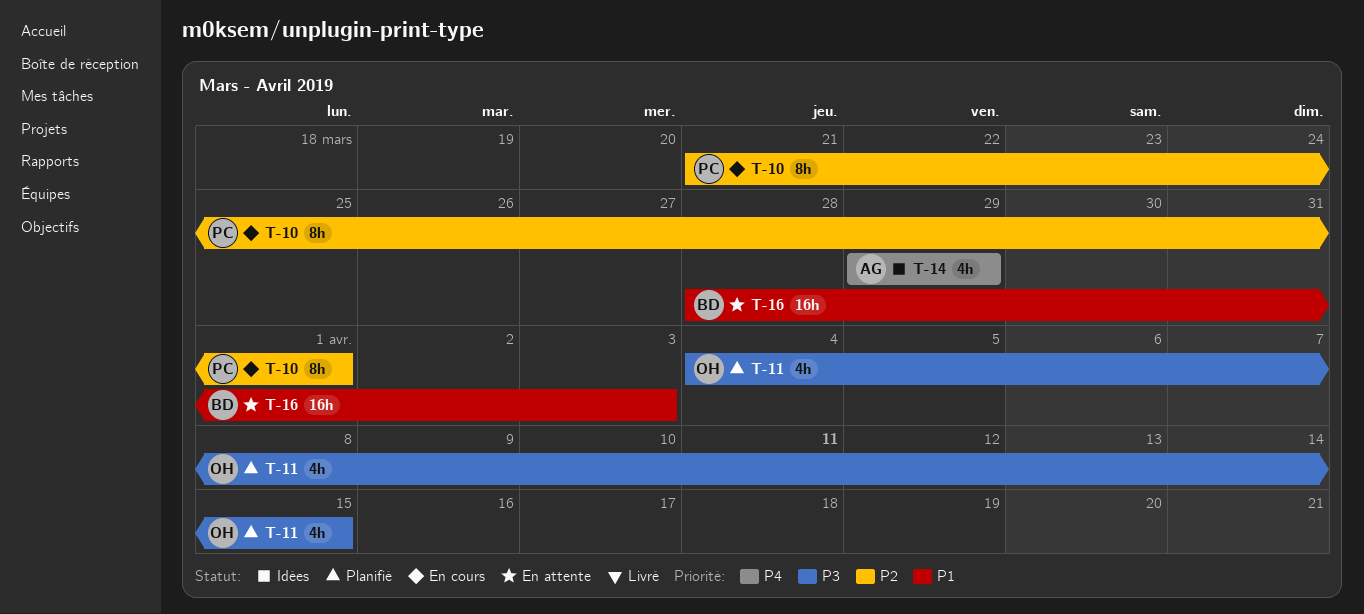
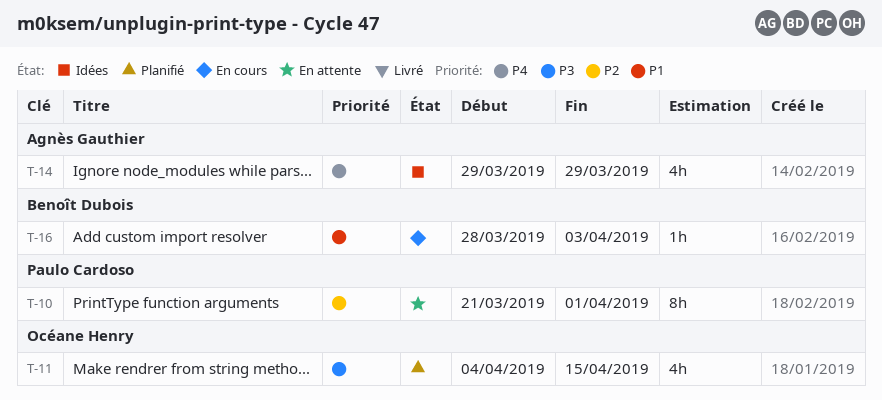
T-10, status: En cours -> En attente
T-16, status: En attente -> En cours
T-16, estimate: 16h -> 1h

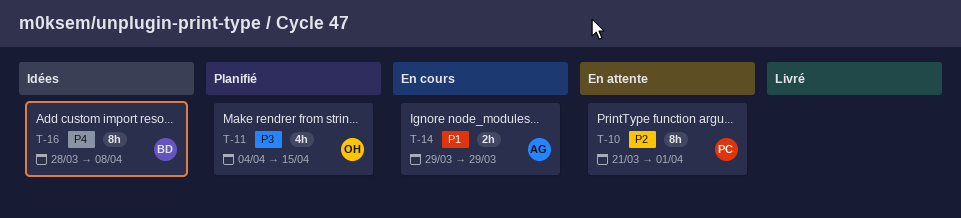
T-14, status: Idées -> En cours
T-14, priority: P4 -> P1
T-14, estimate: 4h -> 2h
T-16, status: En cours -> Idées
T-16, priority: P1 -> P4
T-16, estimate: 1h -> 8h
T-16, due: Apr 3 -> Apr 8

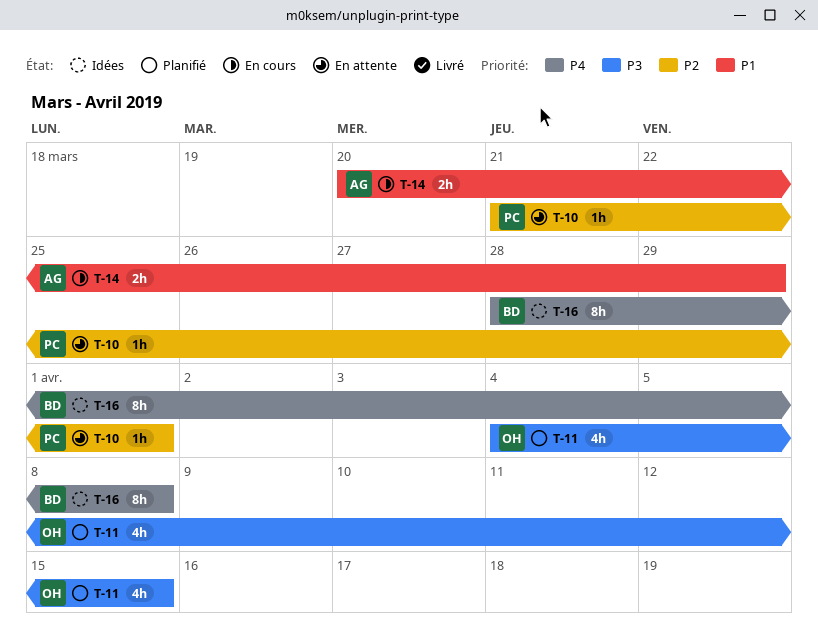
T-10, estimate: 8h -> 1h
T-14, start: Mar 29 -> Mar 20

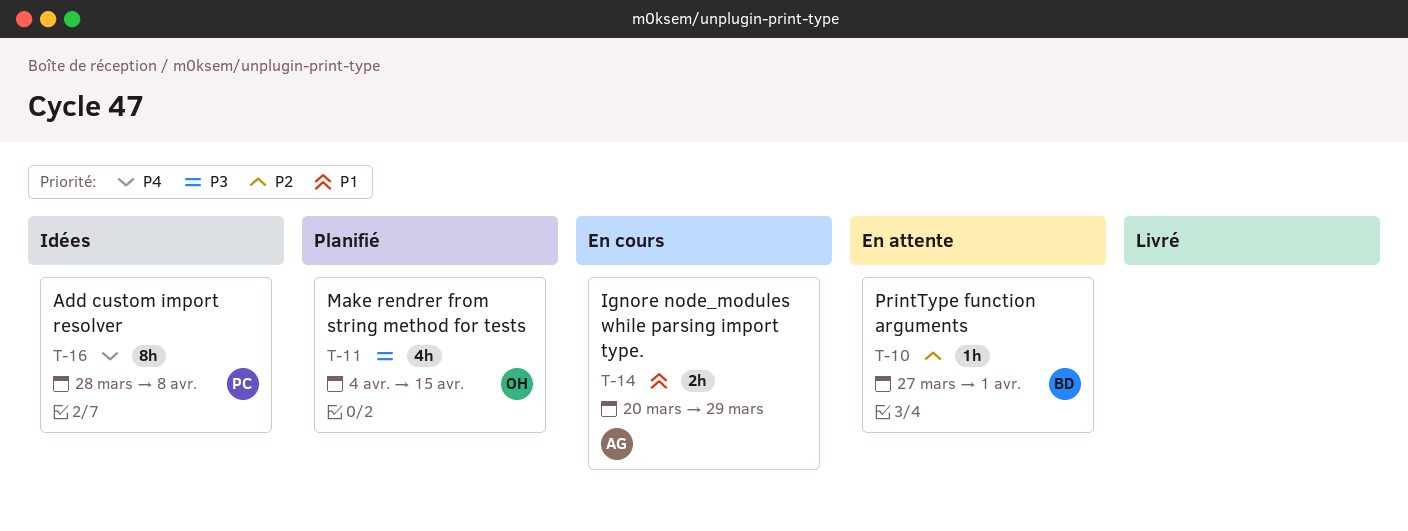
T-10, owner: PC -> BD
T-10, start: Mar 21 -> Mar 27
T-16, owner: BD -> PC

